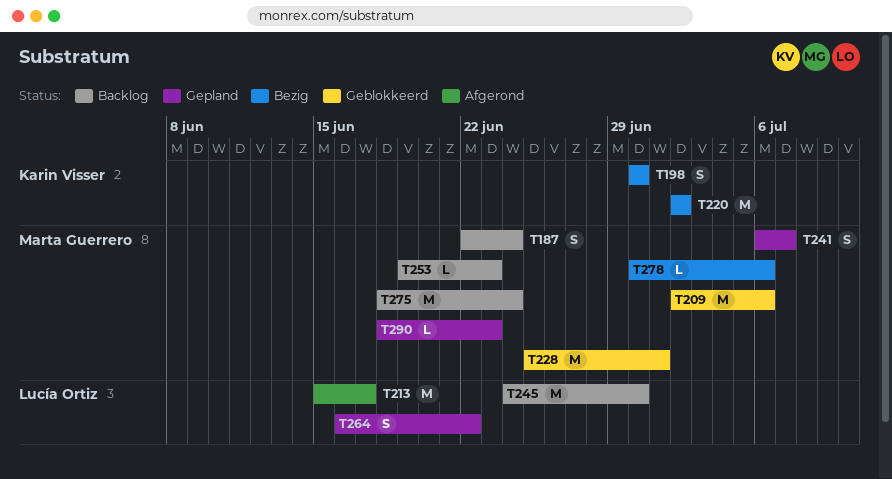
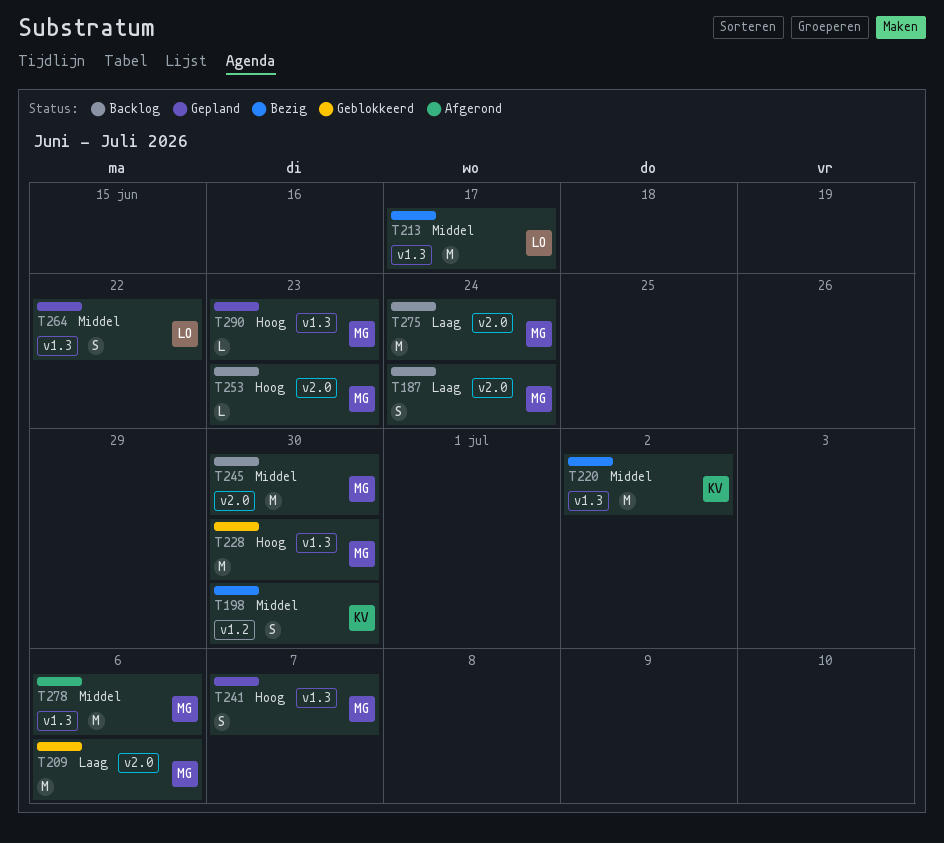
T213, status: Afgerond -> Bezig
T228, due: Jul 1 -> Jun 30
T245, owner: Lucía Ortiz -> Marta Guerrero
T278, status: Bezig -> Afgerond
T278, estimate: L -> M

